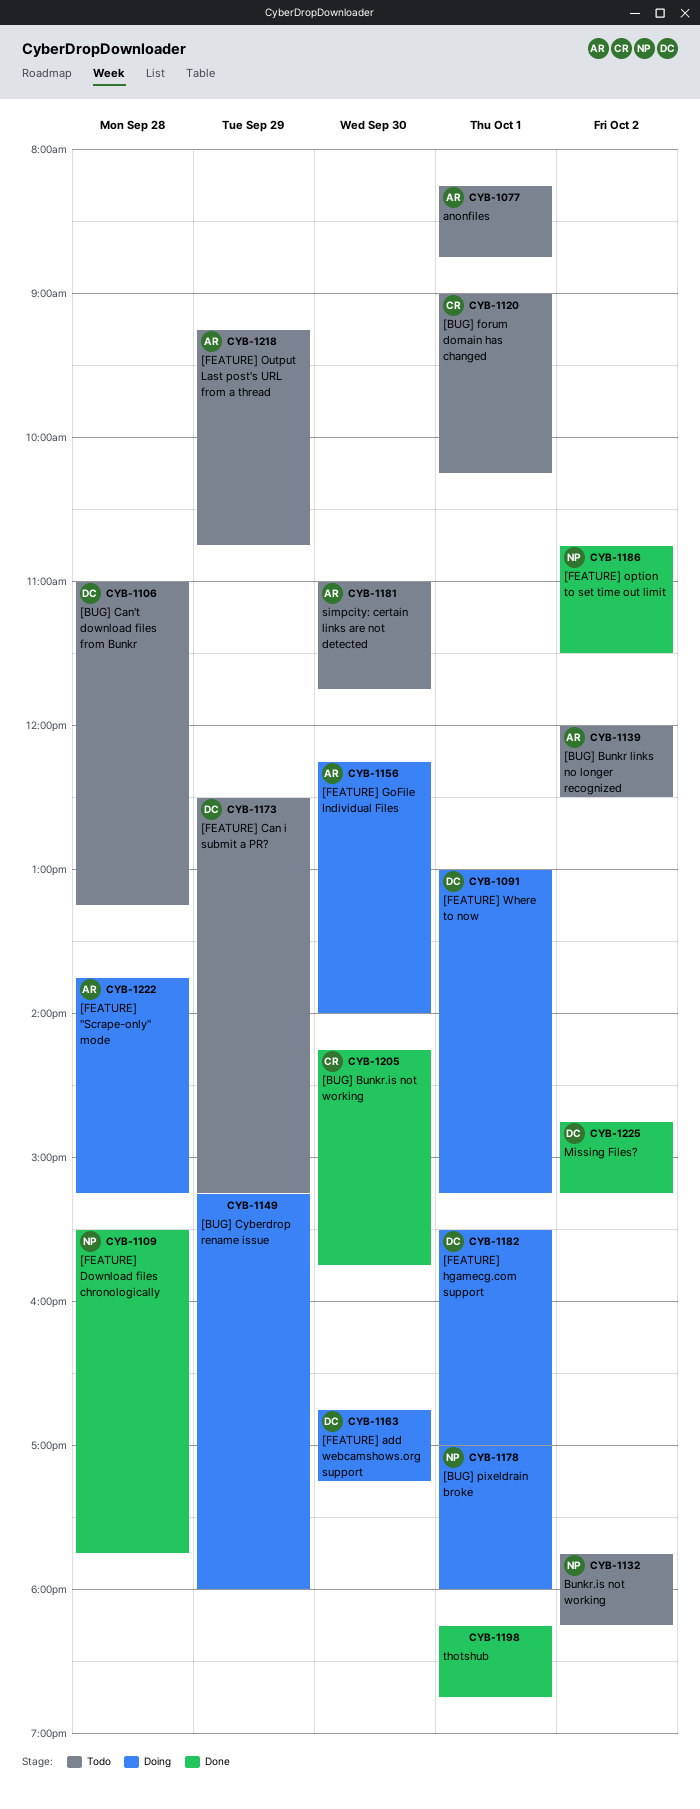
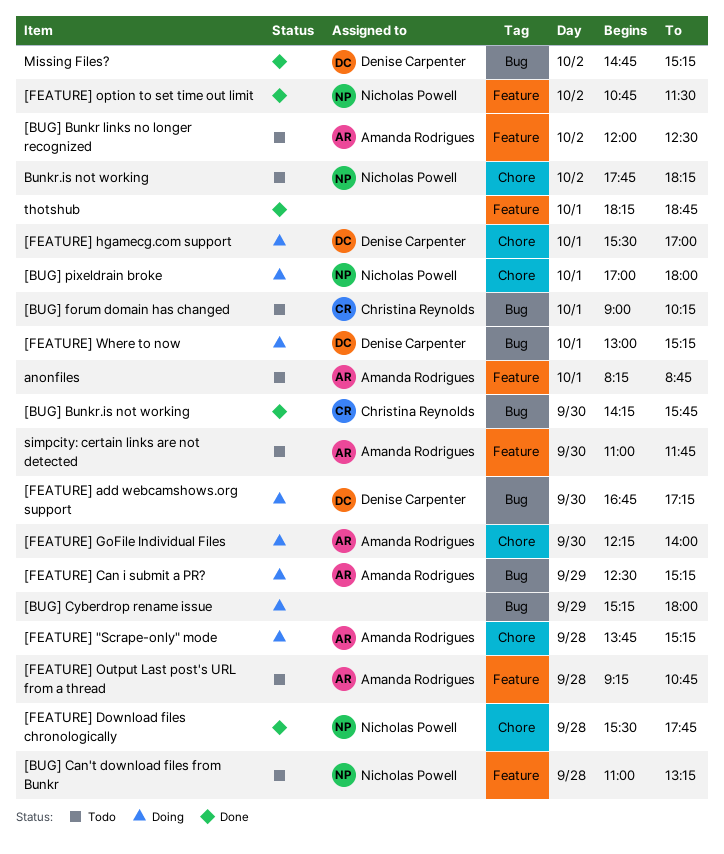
[BUG] Can't download files from Bunkr, owner: Denise Carpenter -> Nicholas Powell
[FEATURE] Can i submit a PR?, status: Todo -> Doing
[FEATURE] Can i submit a PR?, owner: Denise Carpenter -> Amanda Rodrigues
[FEATURE] Output Last post's URL from a thread, day: Sep 29 -> Sep 28

